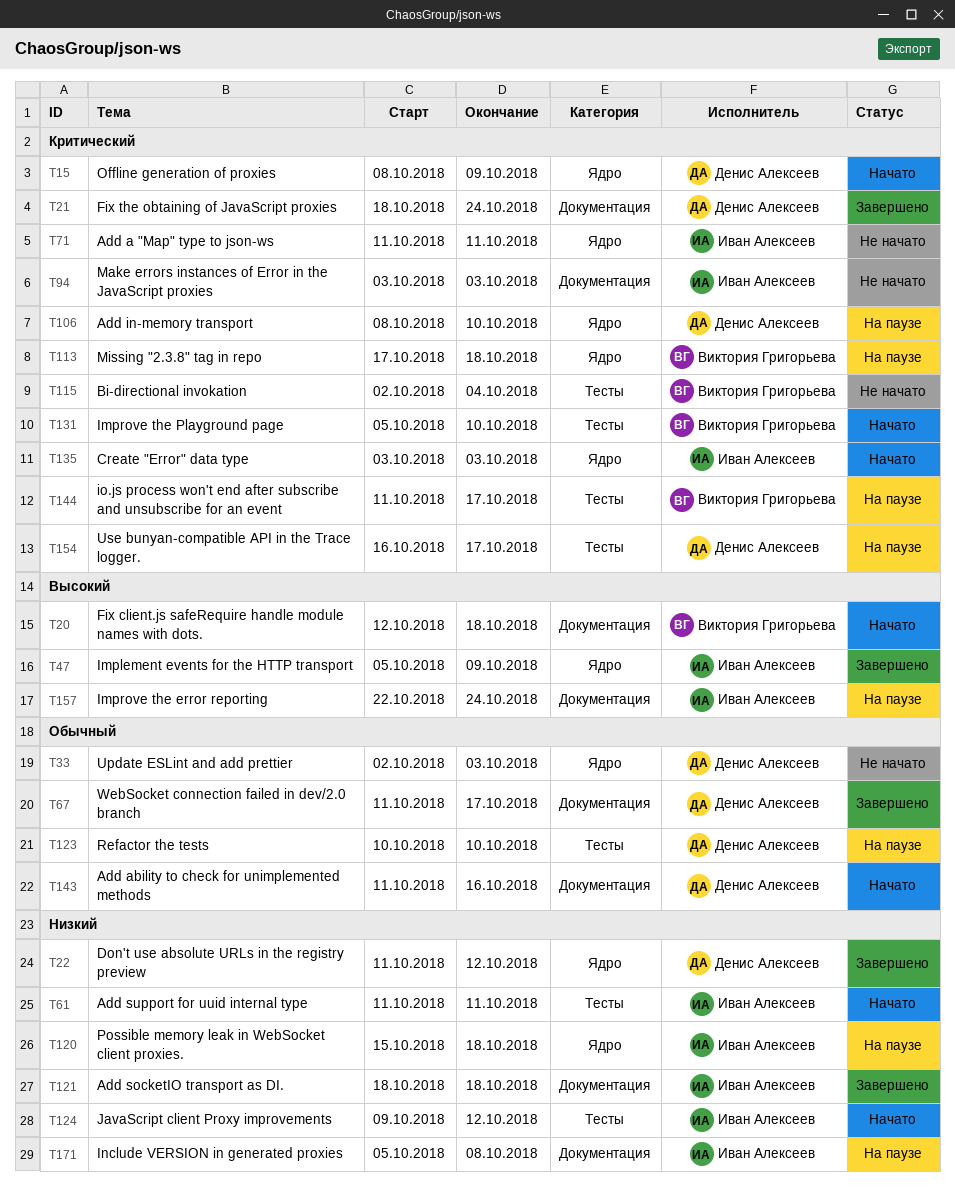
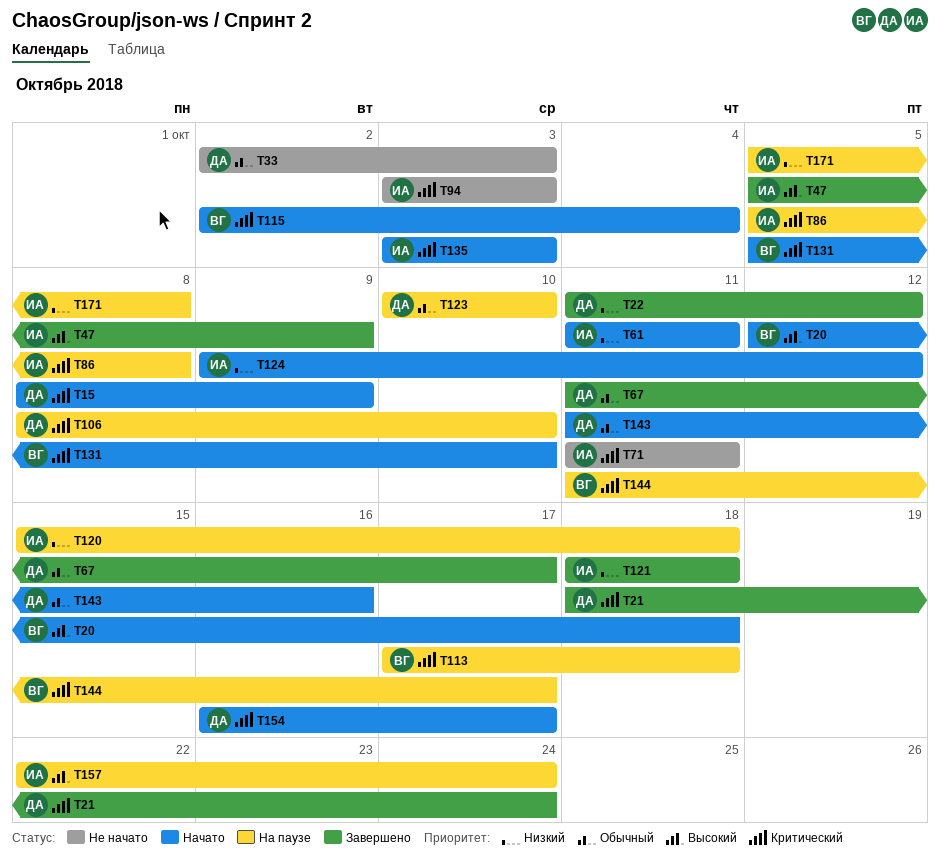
T86: none -> present
T115, status: Не начато -> Начато
T154, status: На паузе -> Начато

